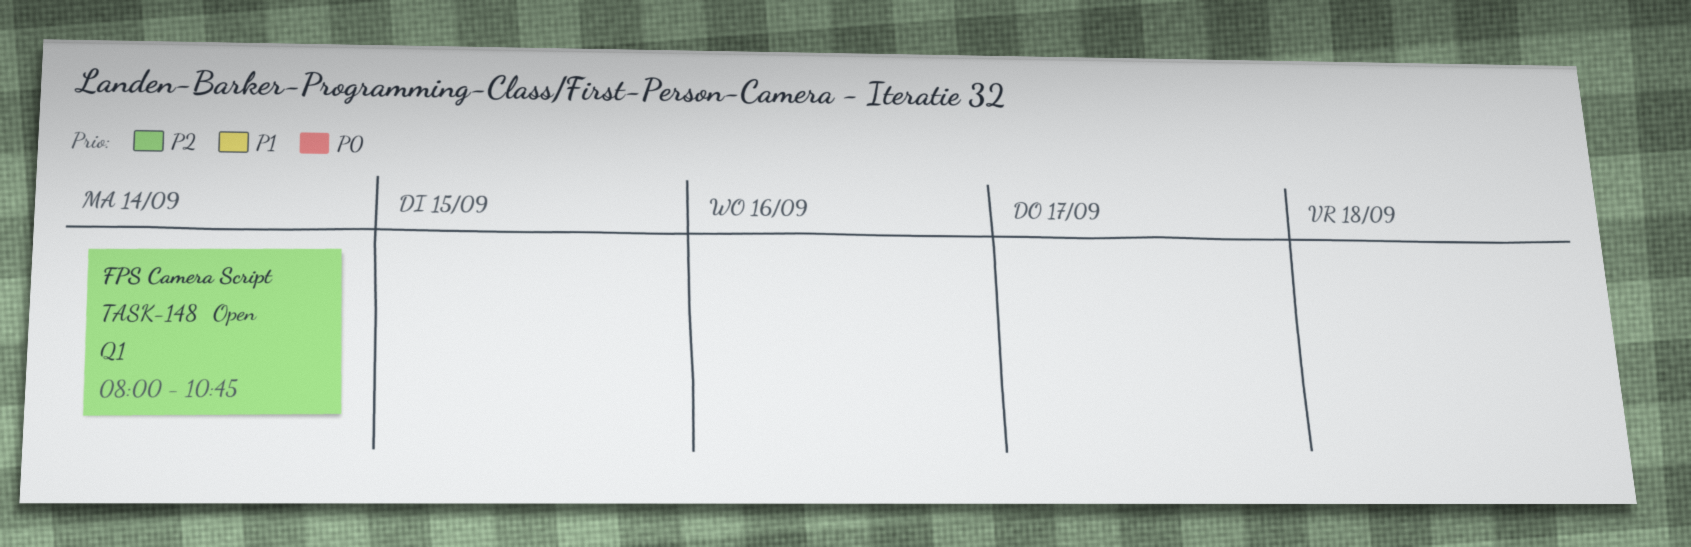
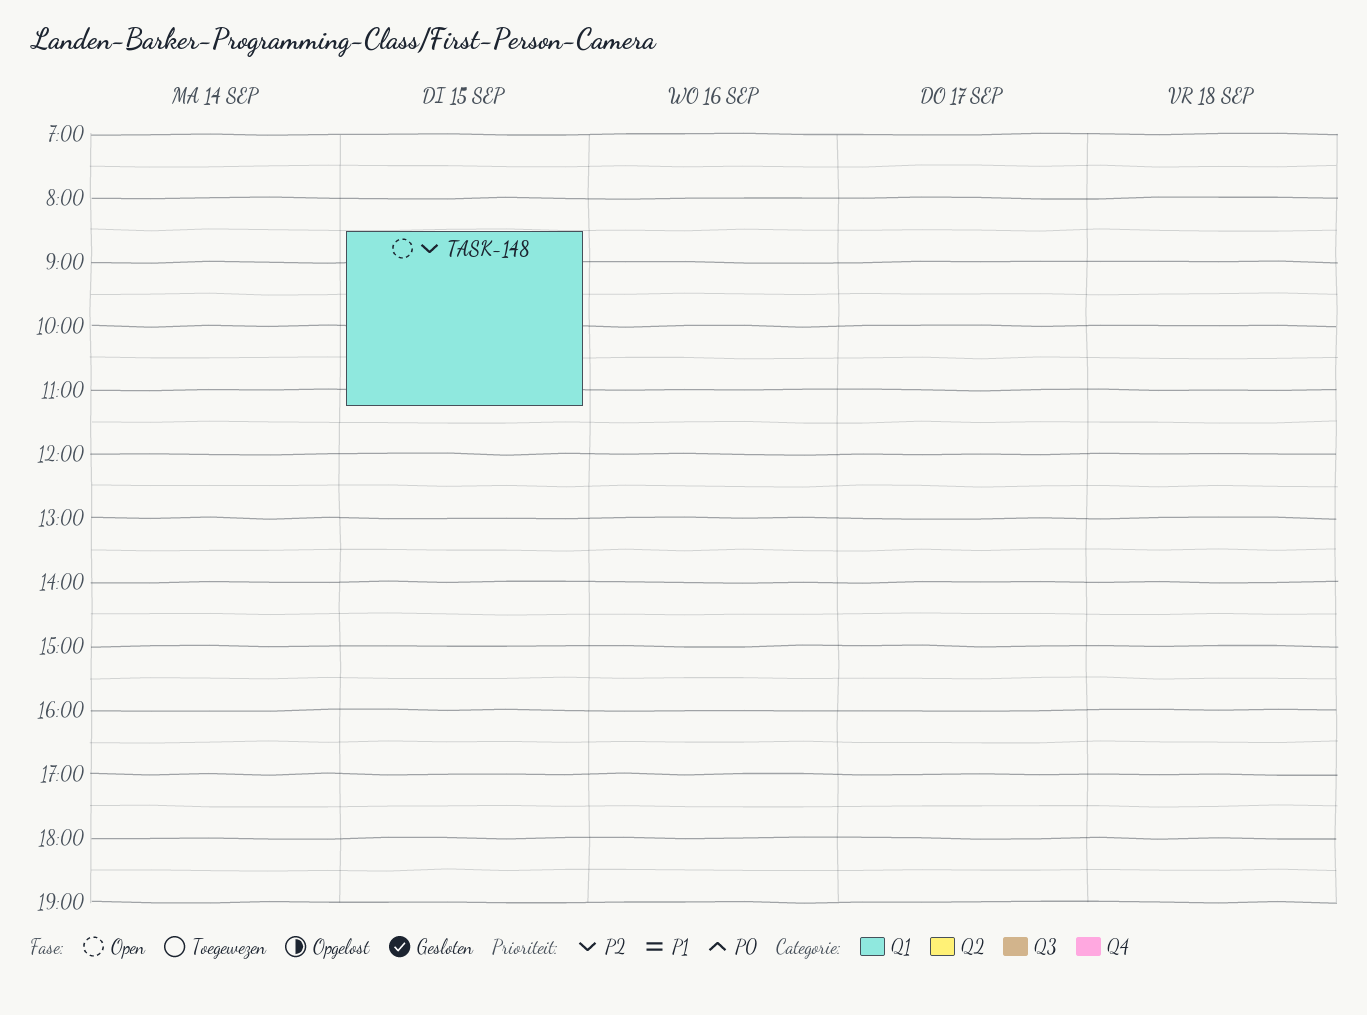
TASK-148, day: Sep 14 -> Sep 15
TASK-148, begins: 08:00 -> 08:30
TASK-148, ends: 10:45 -> 11:15

